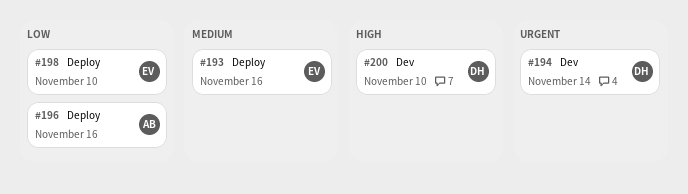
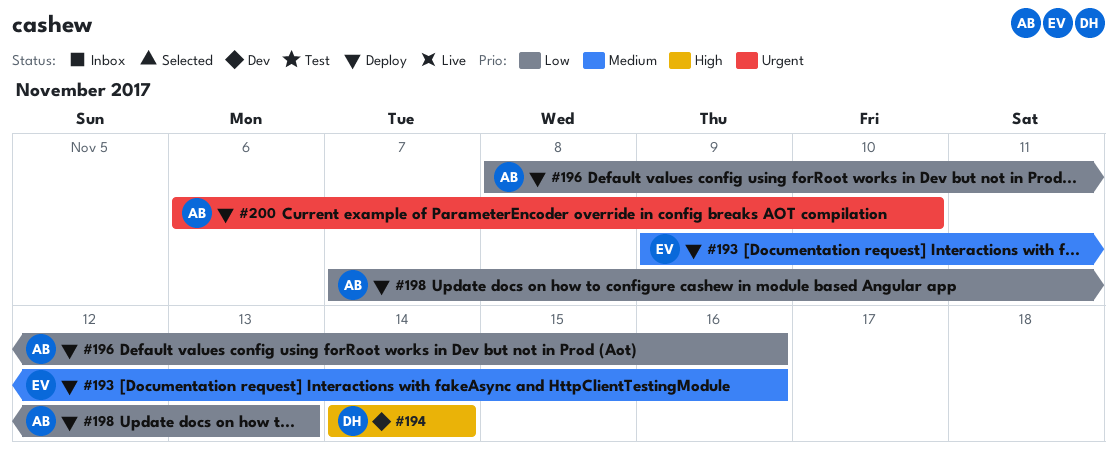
#194, priority: Urgent -> High
#198, owner: EV -> AB
#198, due: Nov 10 -> Nov 13
#200, status: Dev -> Deploy
#200, owner: DH -> AB
#200, priority: High -> Urgent

